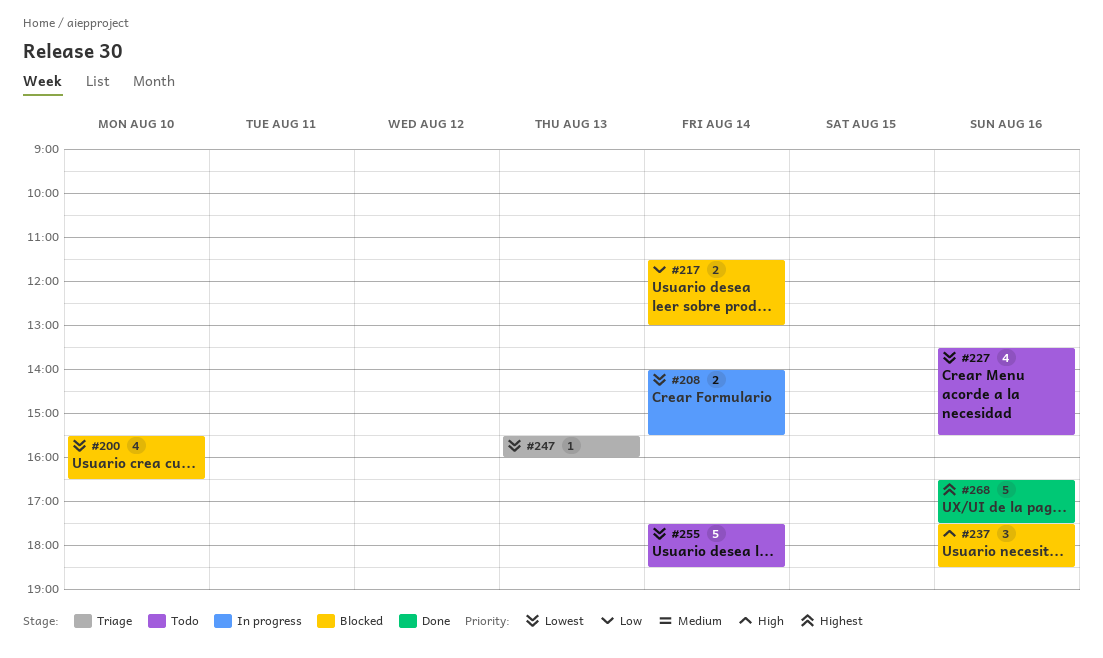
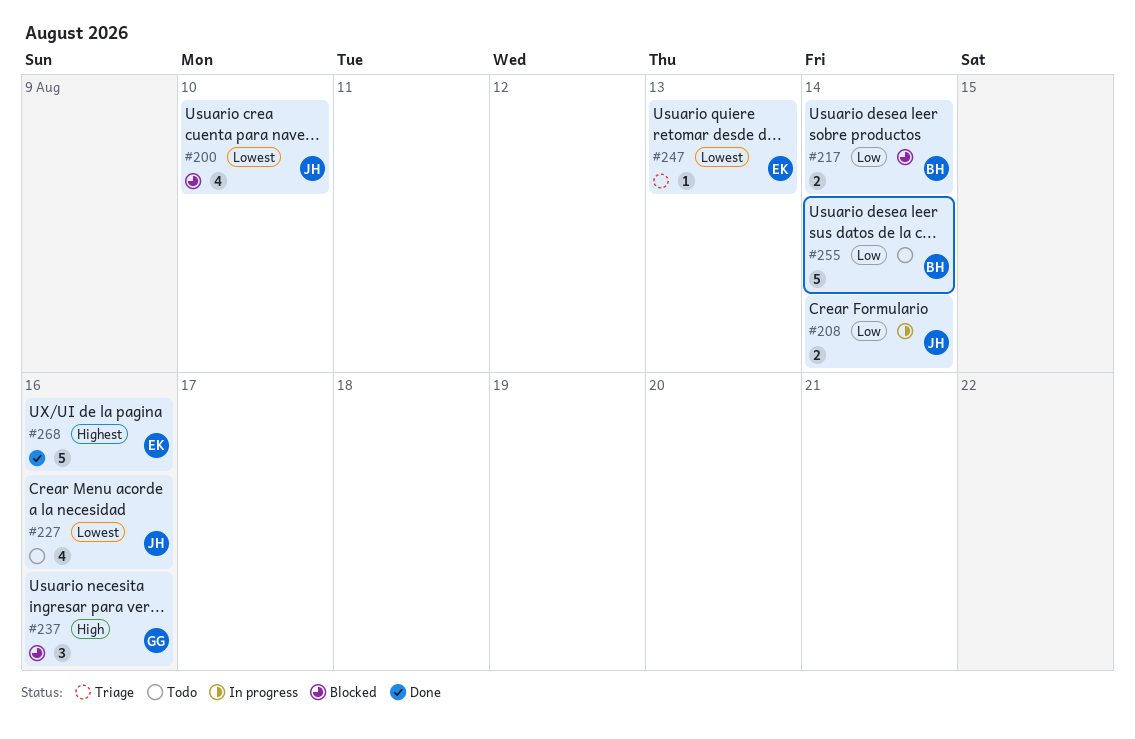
#208, priority: Lowest -> Low
#255, priority: Lowest -> Low

